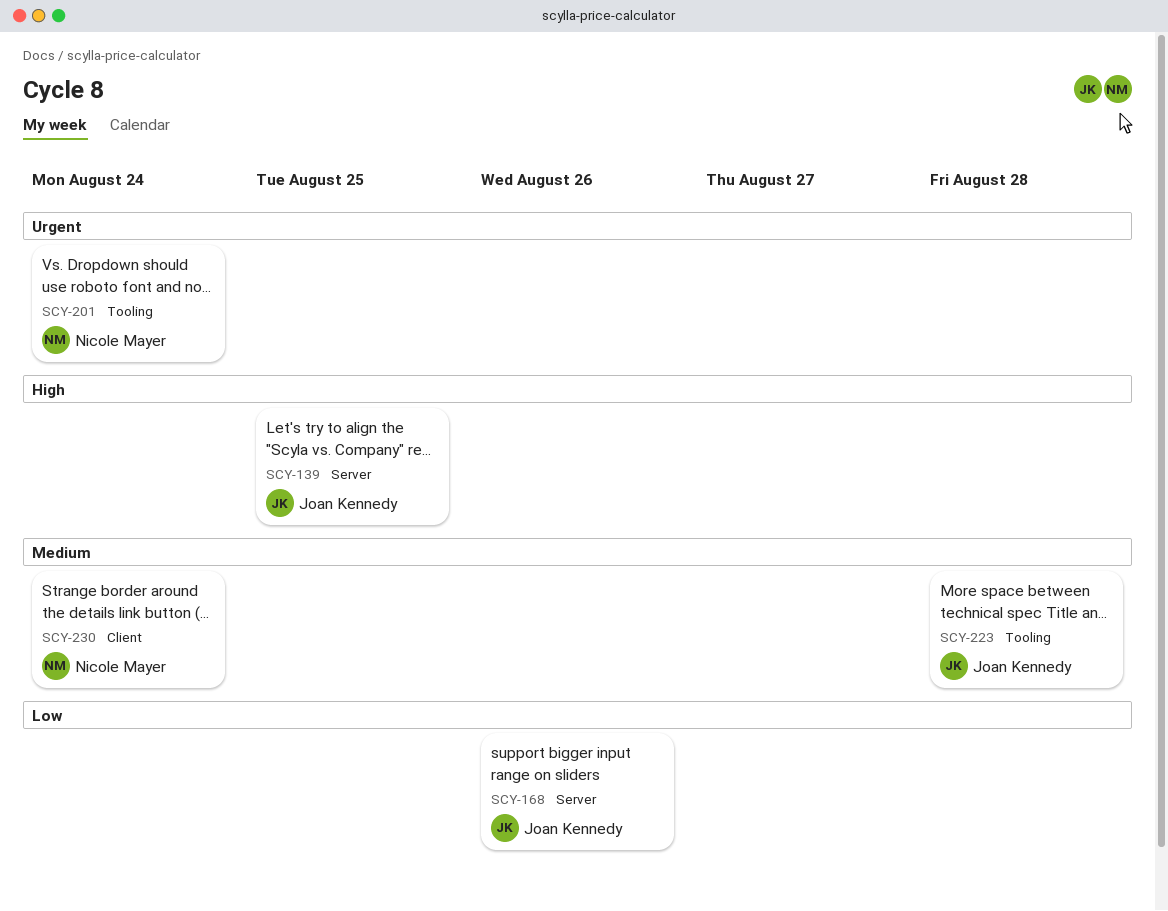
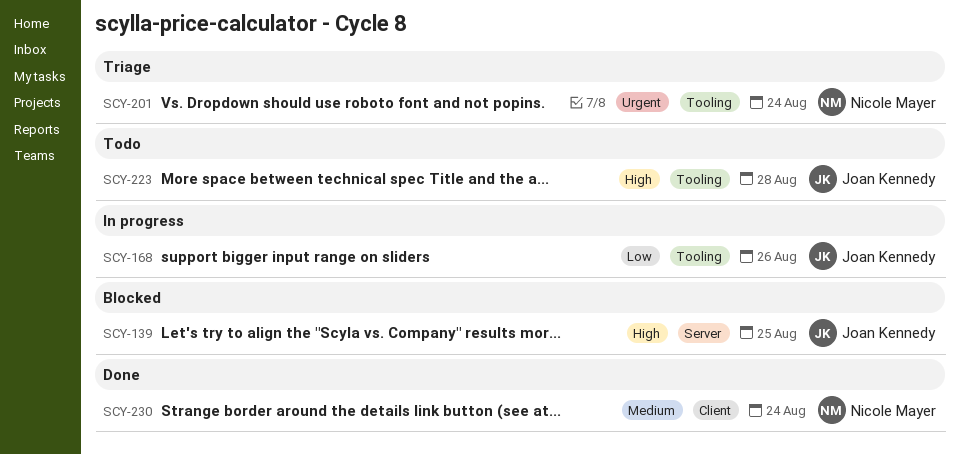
SCY-168, label: Server -> Tooling
SCY-223, priority: Medium -> High

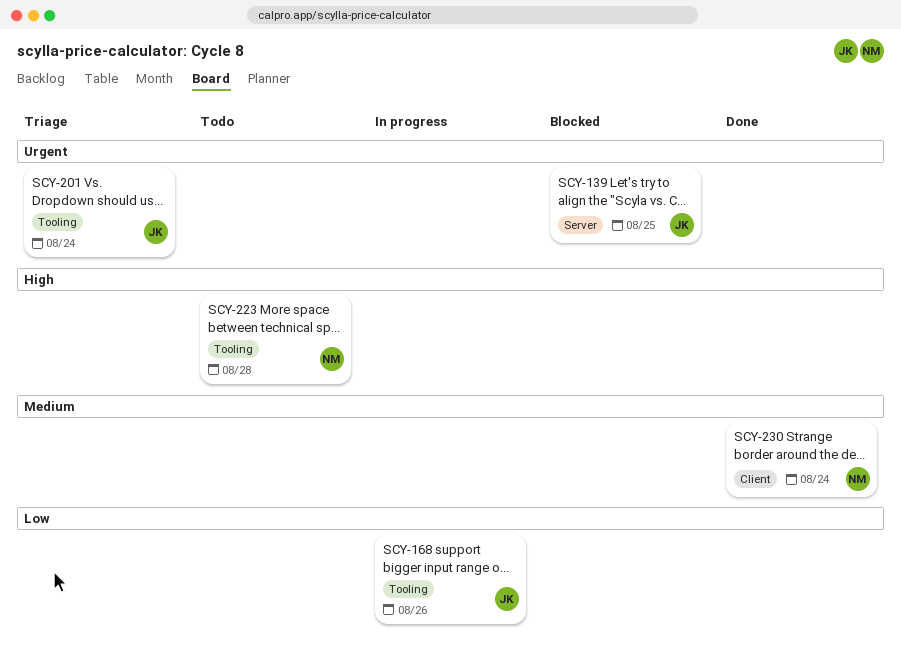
SCY-139, priority: High -> Urgent
SCY-201, owner: Nicole Mayer -> Joan Kennedy
SCY-223, owner: Joan Kennedy -> Nicole Mayer

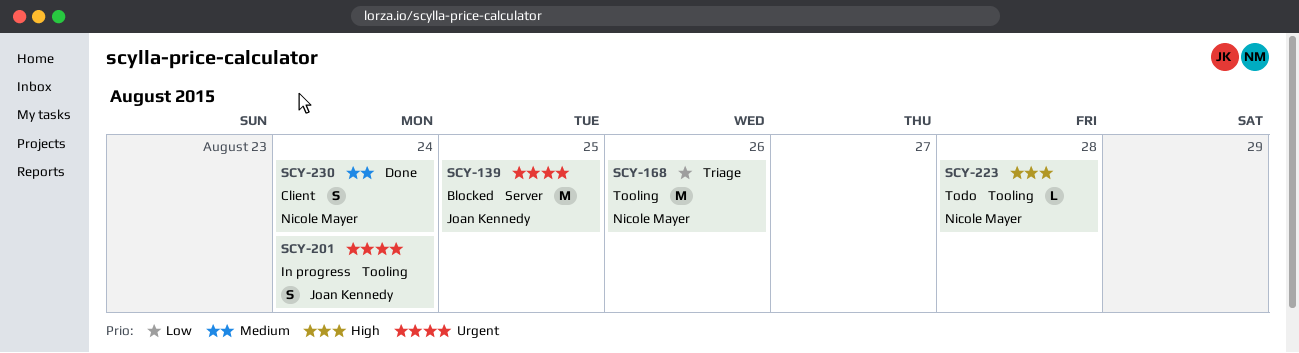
SCY-168, status: In progress -> Triage
SCY-168, owner: Joan Kennedy -> Nicole Mayer
SCY-201, status: Triage -> In progress

